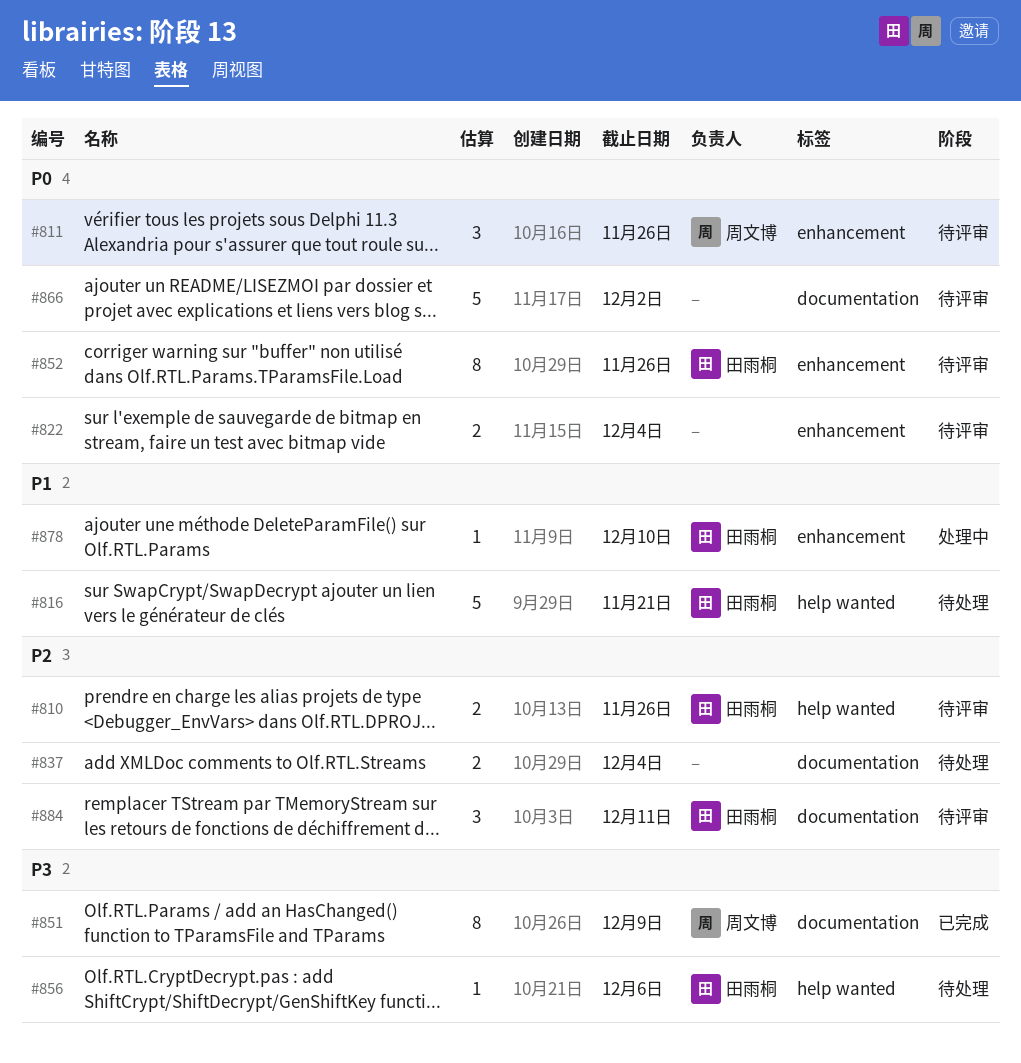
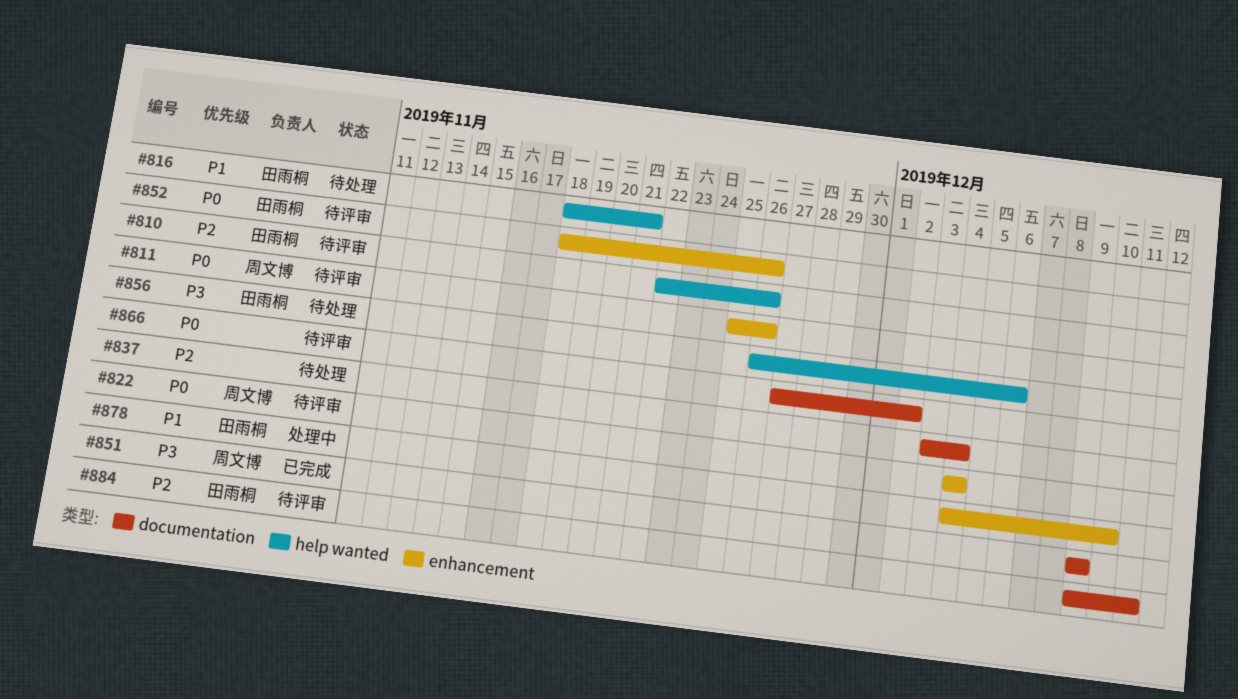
#822, owner: none -> 周文博

